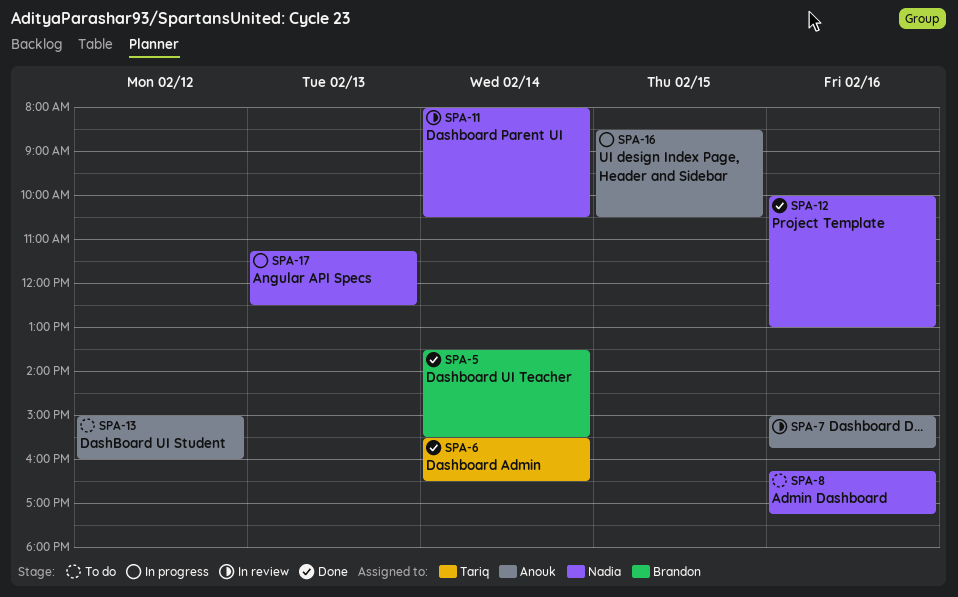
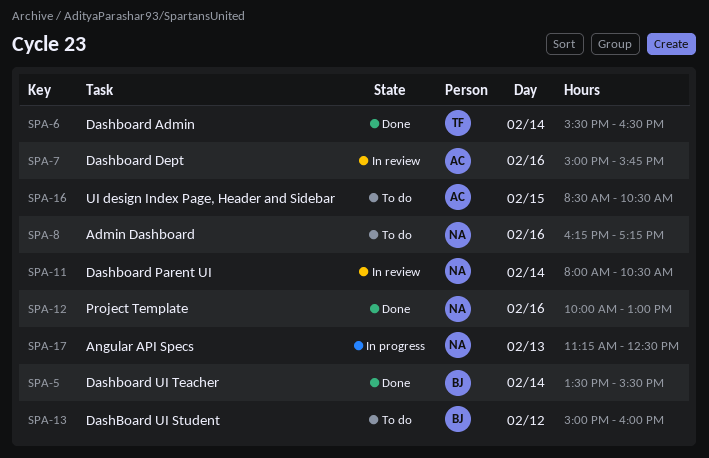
SPA-13, owner: Anouk -> Brandon
SPA-16, status: In progress -> To do

